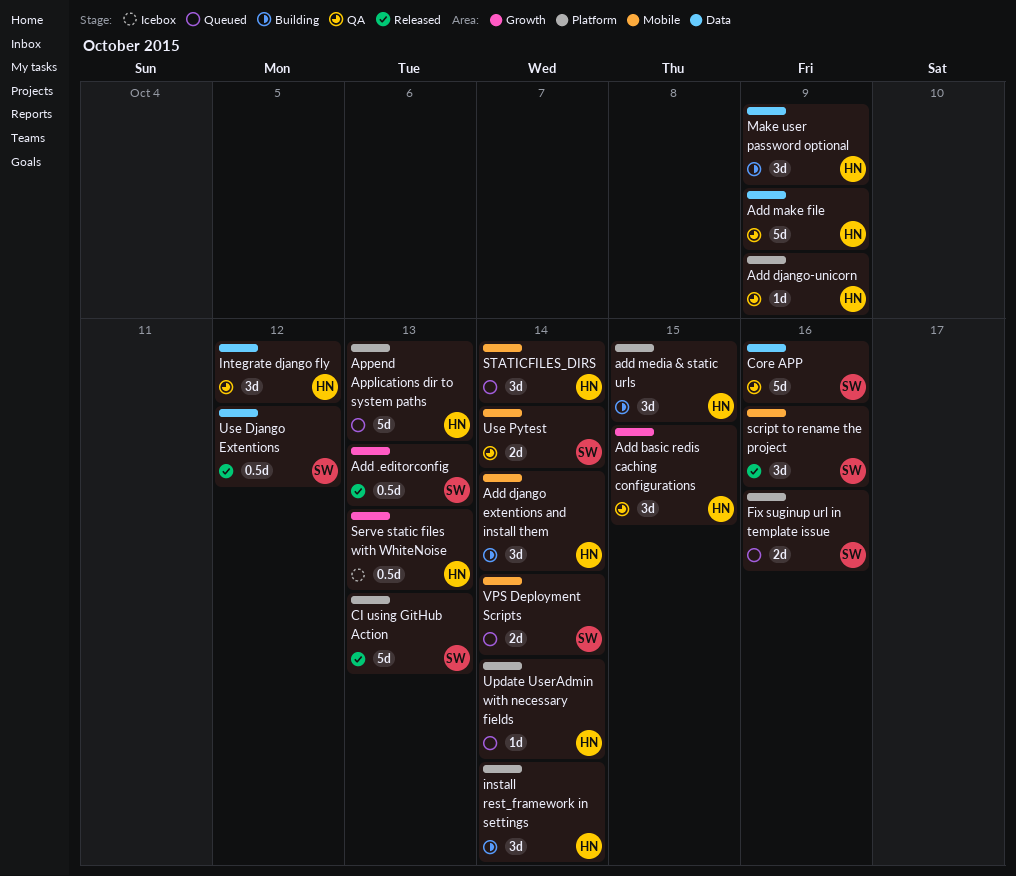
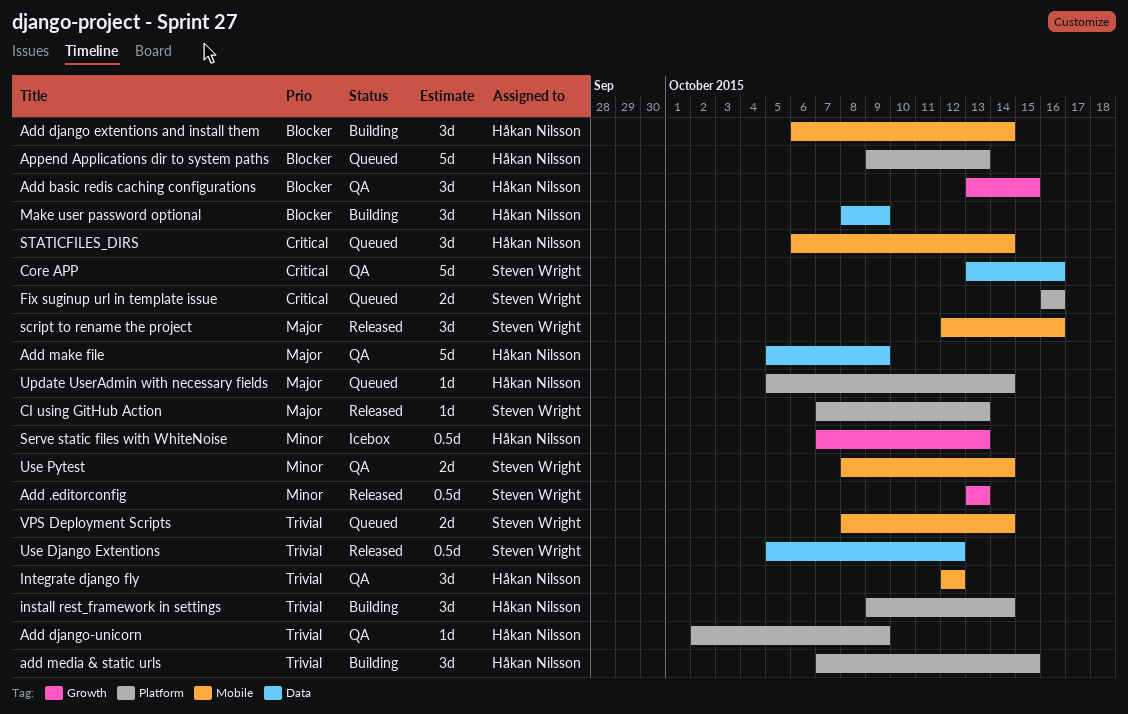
CI using GitHub Action, estimate: 5d -> 1d
Integrate django fly, label: Data -> Mobile

